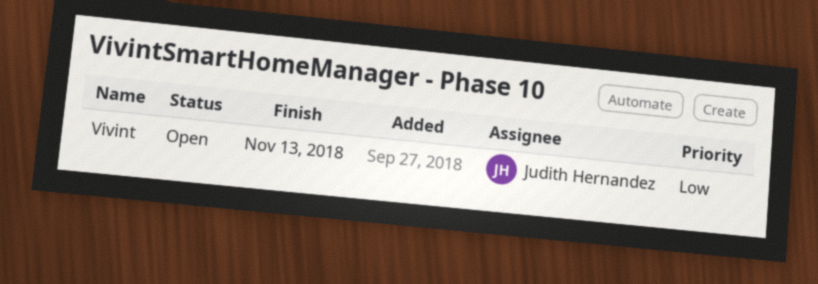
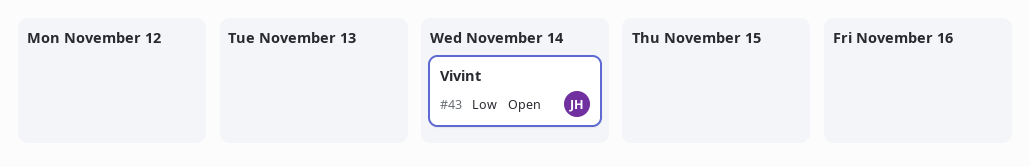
Vivint, due: Nov 13 -> Nov 14

